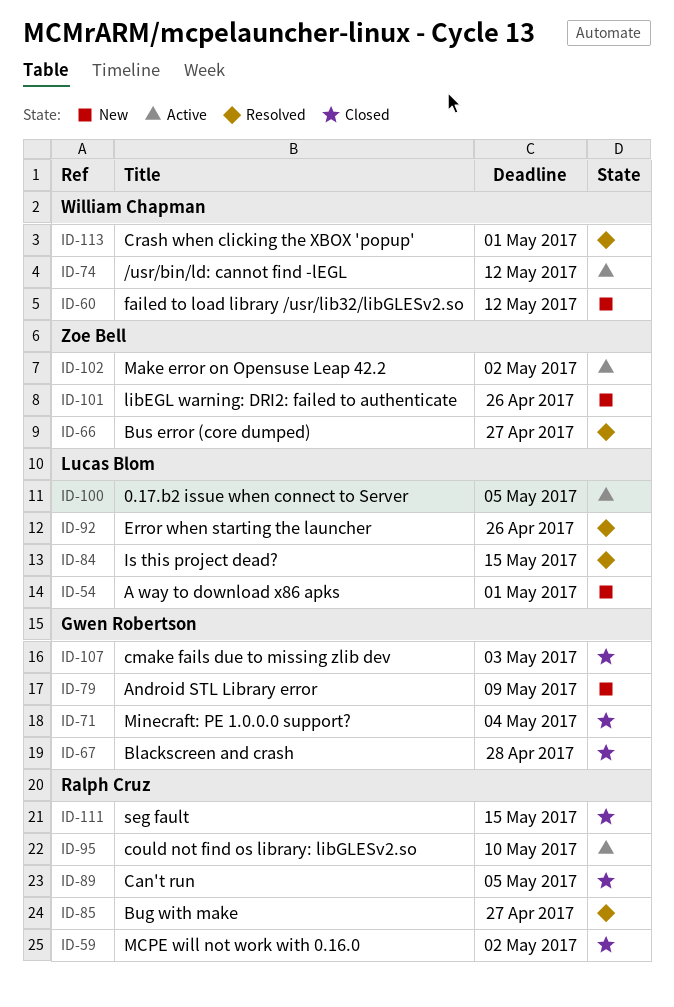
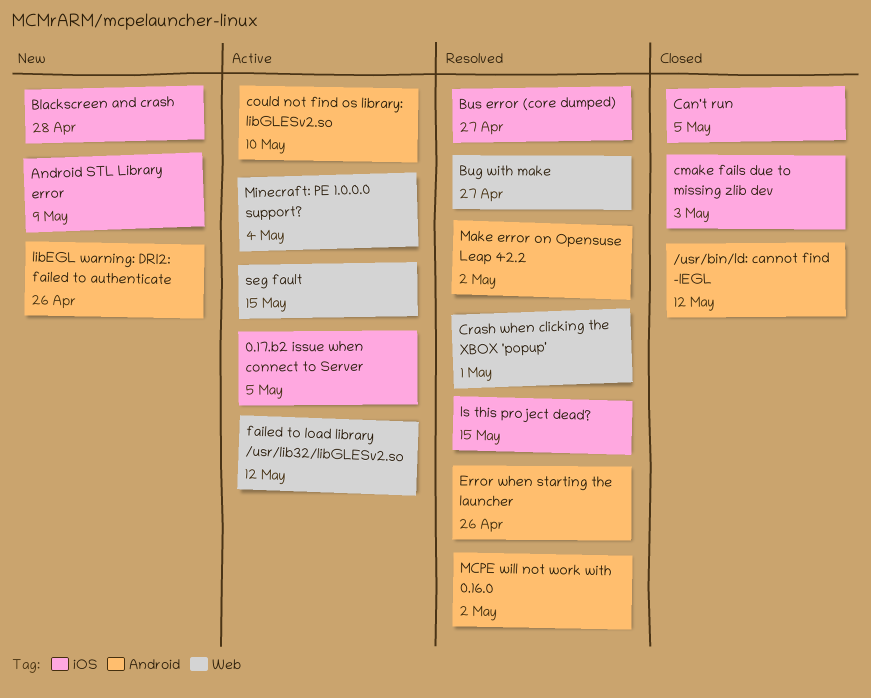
/usr/bin/ld: cannot find -lEGL, status: Active -> Closed
A way to download x86 apks: present -> none
Blackscreen and crash, status: Closed -> New
failed to load library /usr/lib32/libGLESv2.so, status: New -> Active
Make error on Opensuse Leap 42.2, status: Active -> Resolved
MCPE will not work with 0.16.0, status: Closed -> Resolved
Minecraft: PE 1.0.0.0 support?, status: Closed -> Active
seg fault, status: Closed -> Active

